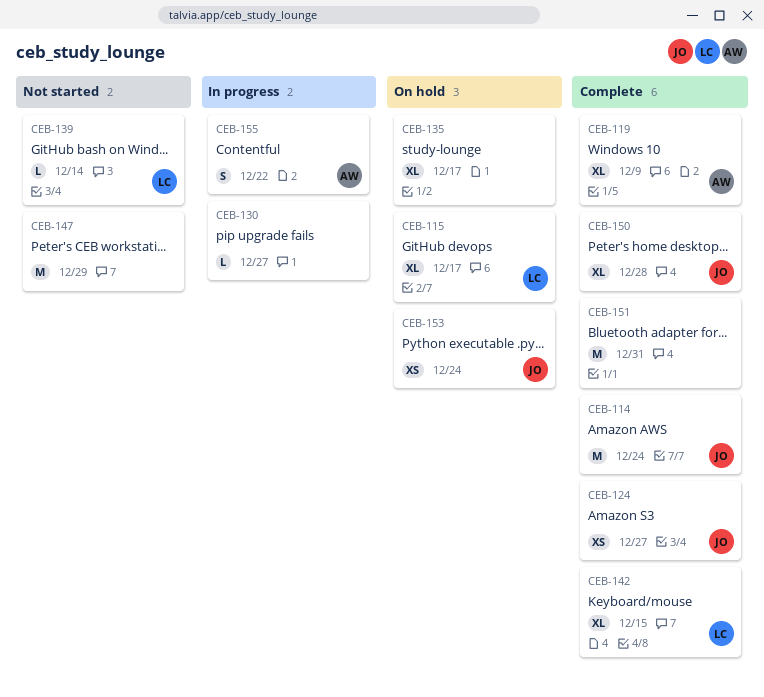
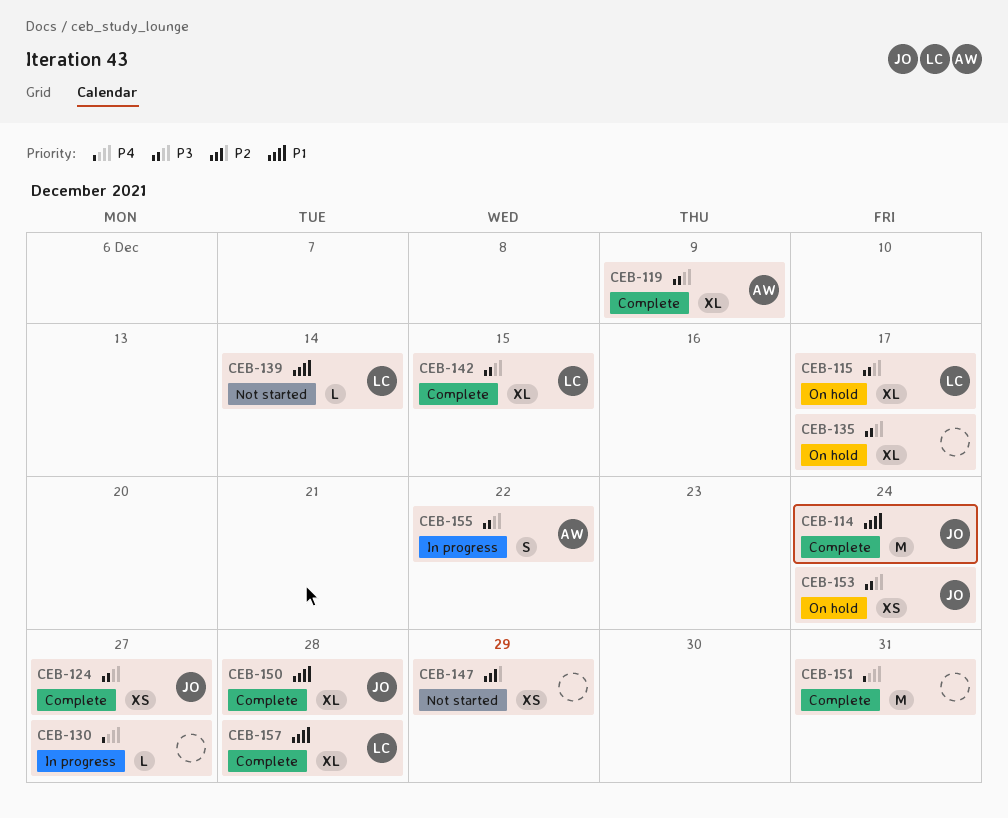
CEB-147, estimate: M -> XS
CEB-157: none -> present

